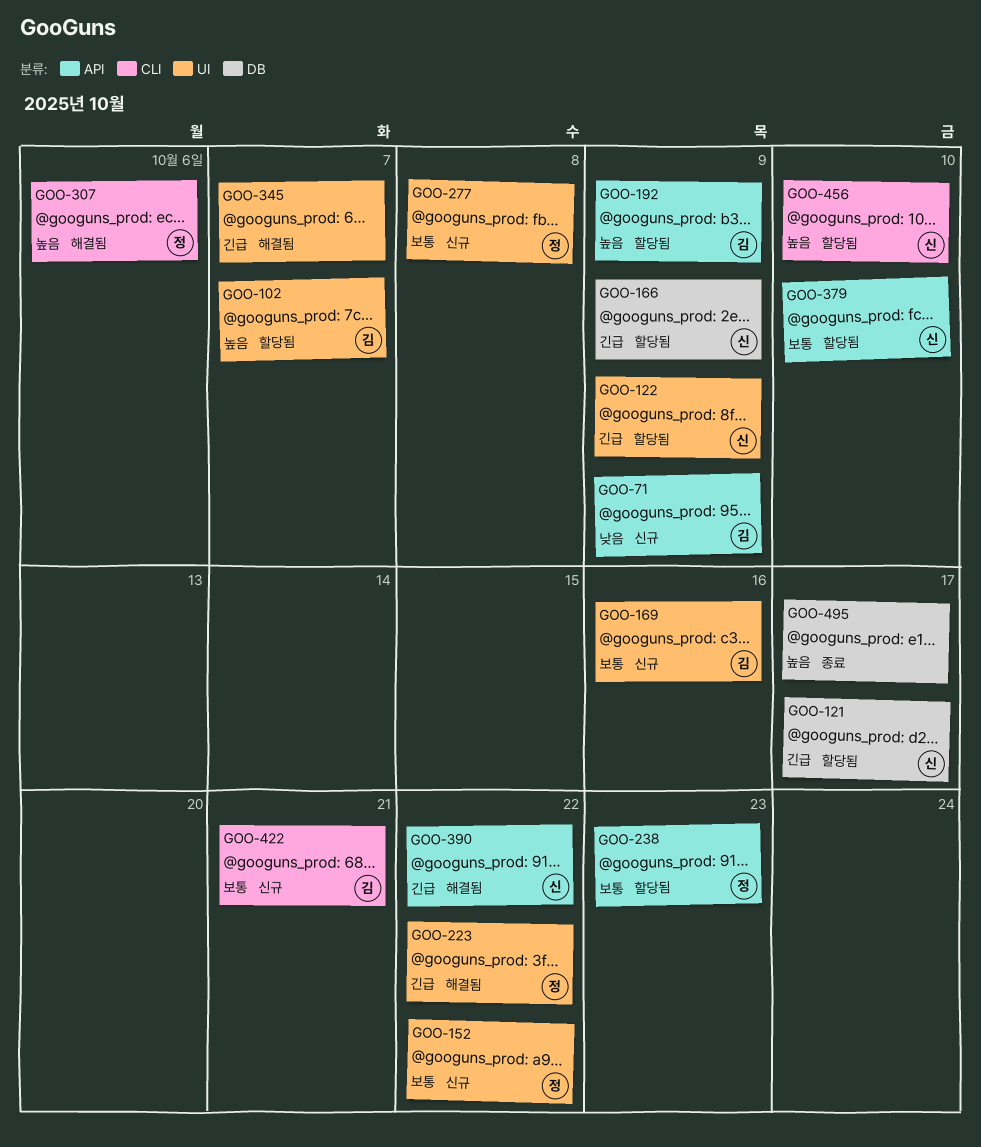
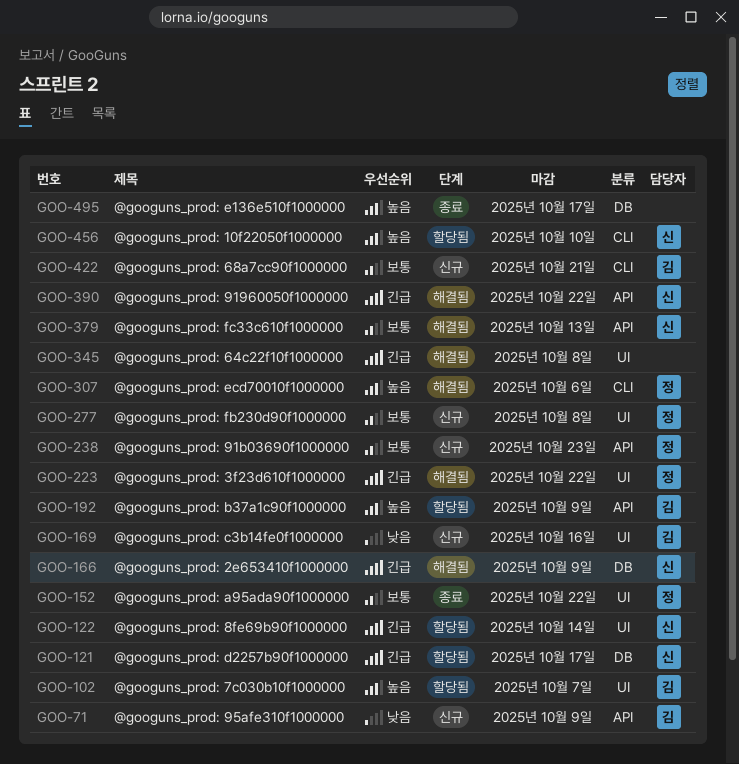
GOO-122, due: Oct 9 -> Oct 14
GOO-152, status: 신규 -> 종료
GOO-166, status: 할당됨 -> 해결됨
GOO-169, priority: 보통 -> 낮음
GOO-238, status: 할당됨 -> 신규
GOO-345, due: Oct 7 -> Oct 8
GOO-379, status: 할당됨 -> 해결됨
GOO-379, due: Oct 10 -> Oct 13

